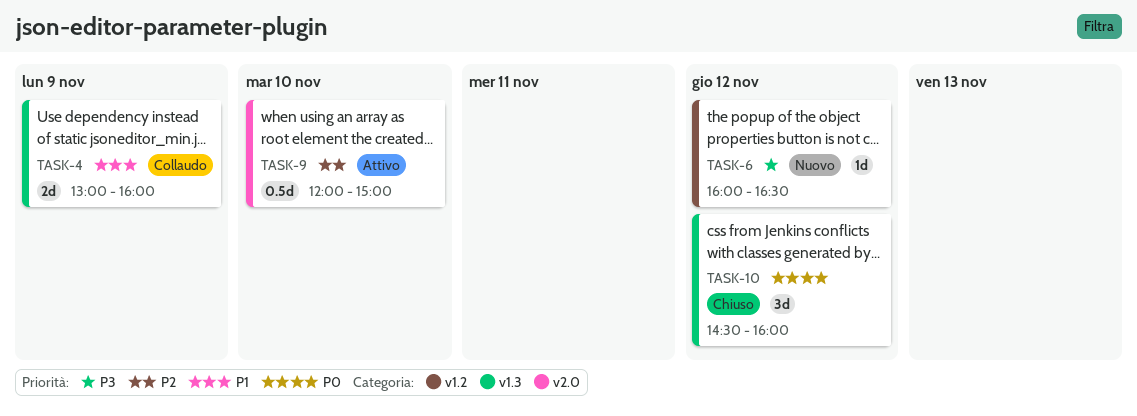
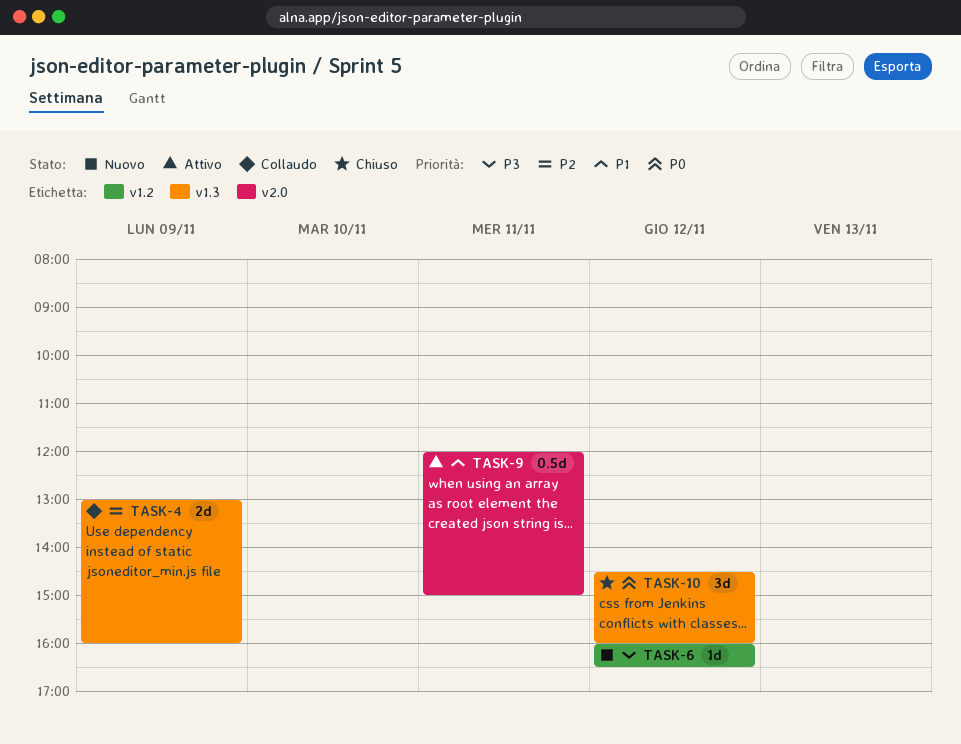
TASK-4, priority: P1 -> P2
TASK-9, priority: P2 -> P1
TASK-9, day: Nov 10 -> Nov 11

